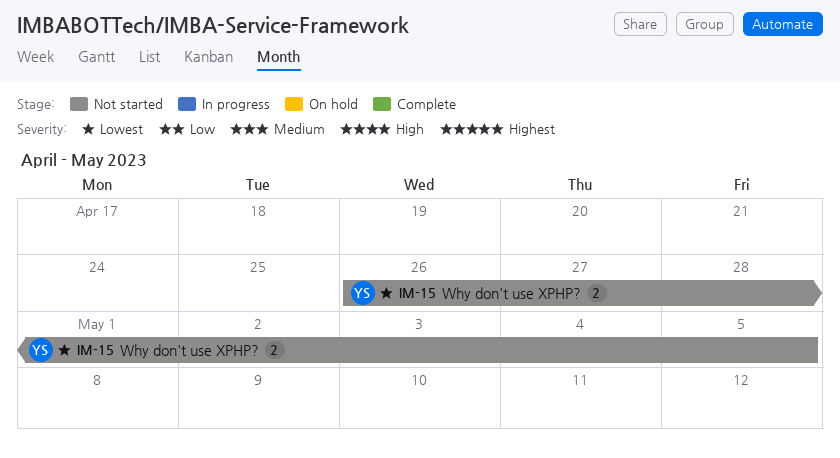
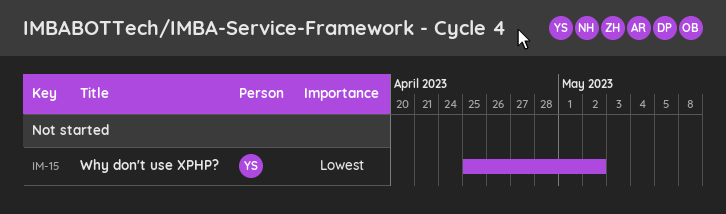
IM-15, start: Apr 26 -> Apr 25
IM-15, due: May 5 -> May 2

